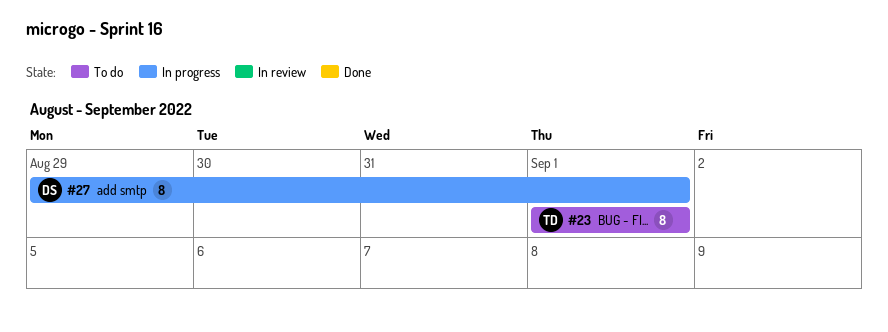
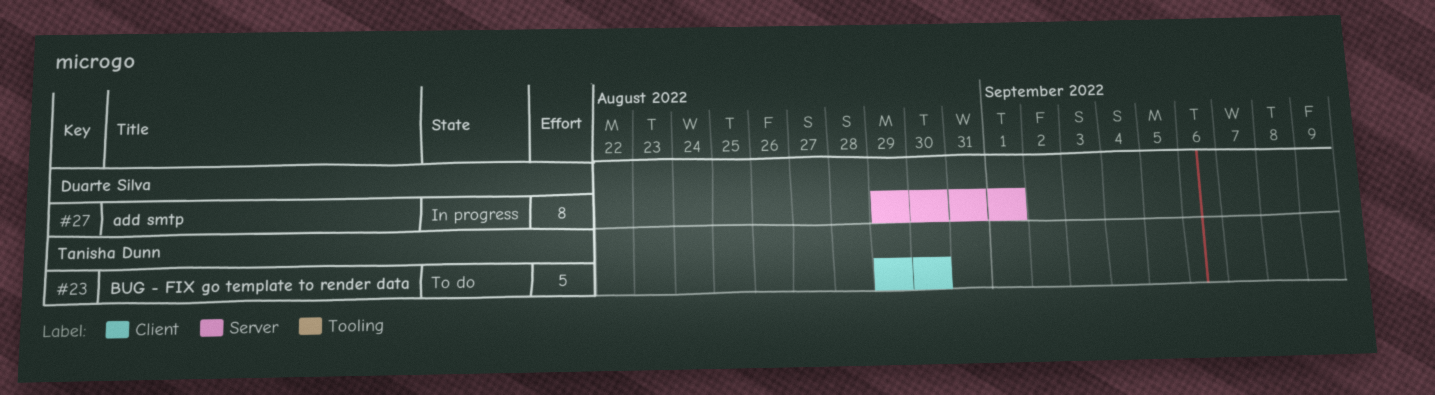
#23, estimate: 8 -> 5
#23, start: Sep 1 -> Aug 29
#23, due: Sep 1 -> Aug 30

